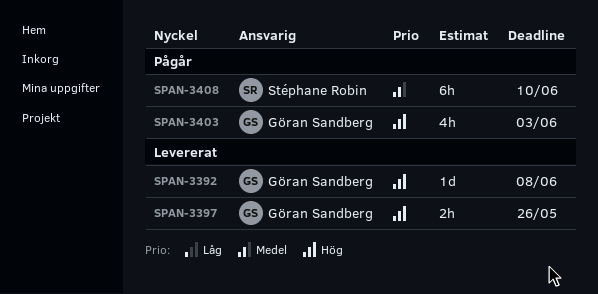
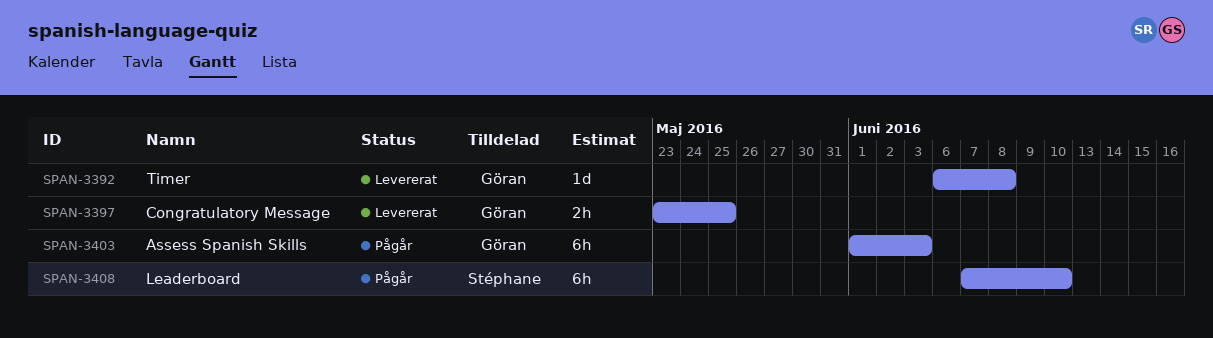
SPAN-3397, due: May 26 -> May 25
SPAN-3403, estimate: 4h -> 6h

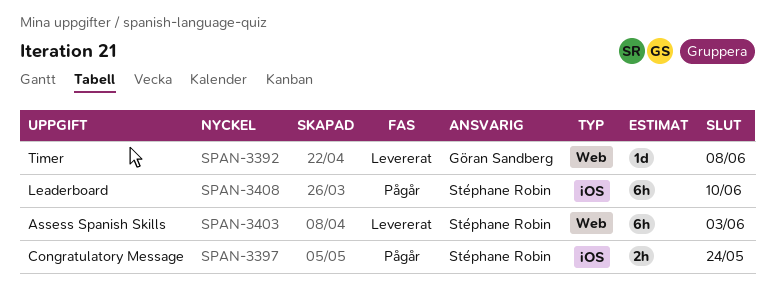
SPAN-3397, status: Levererat -> Pågår
SPAN-3397, owner: Göran Sandberg -> Stéphane Robin
SPAN-3397, due: May 25 -> May 24
SPAN-3403, status: Pågår -> Levererat
SPAN-3403, owner: Göran Sandberg -> Stéphane Robin

